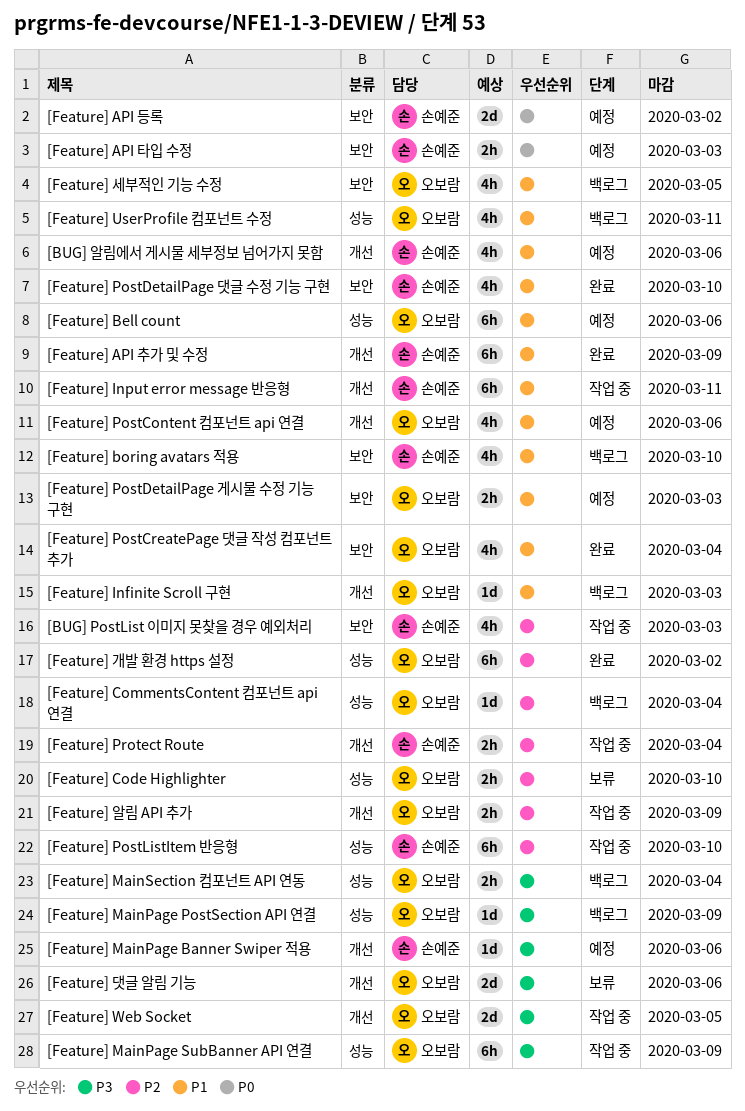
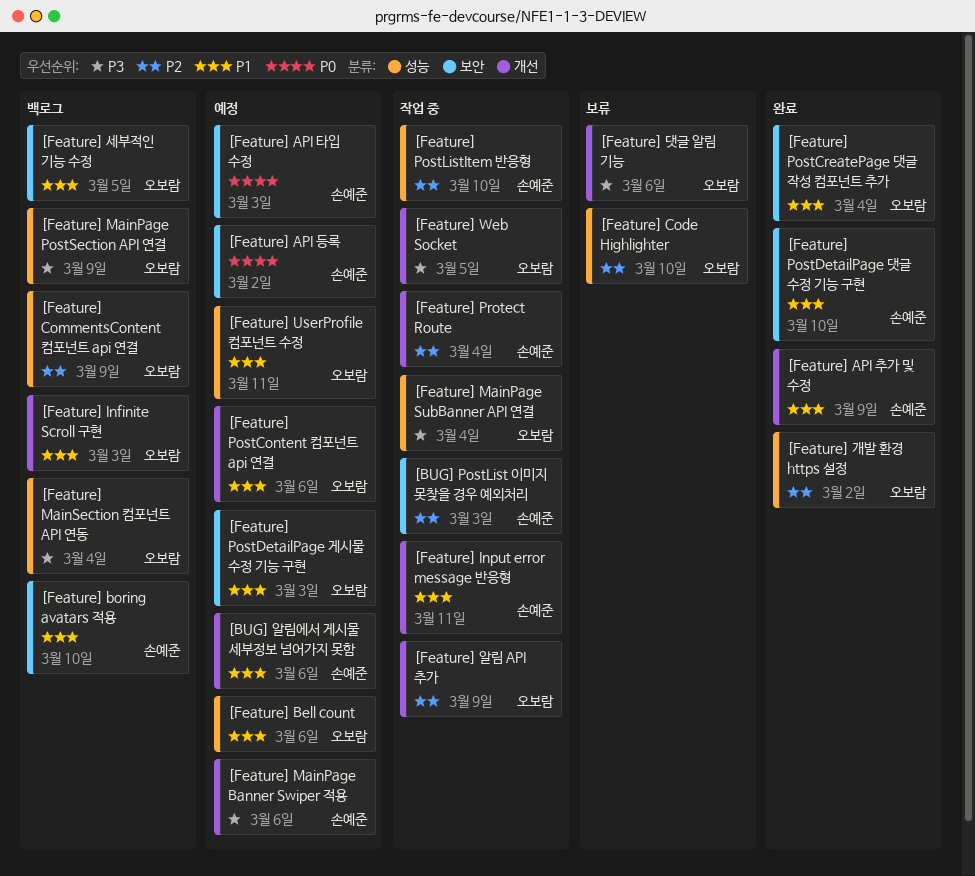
[Feature] CommentsContent 컴포넌트 api 연결, due: Mar 4 -> Mar 9
[Feature] MainPage SubBanner API 연결, due: Mar 9 -> Mar 4
[Feature] UserProfile 컴포넌트 수정, status: 백로그 -> 예정

